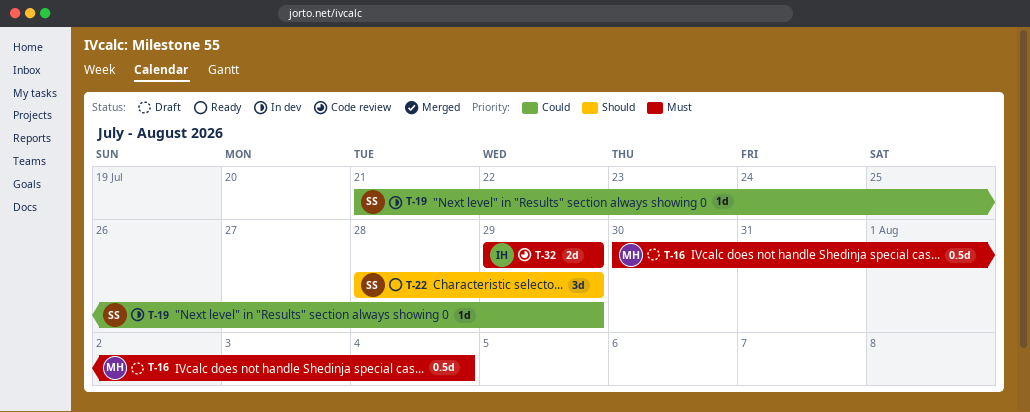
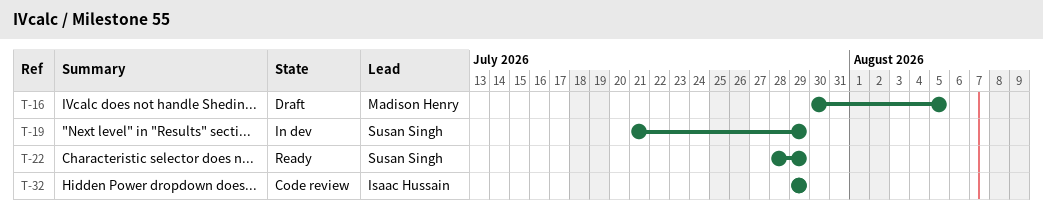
T-16, due: Aug 4 -> Aug 5

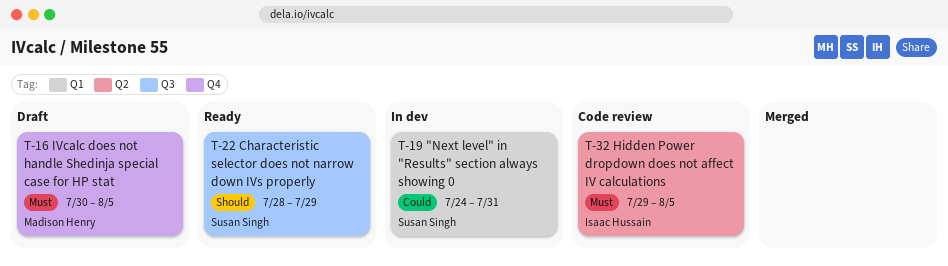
T-19, start: Jul 21 -> Jul 24
T-19, due: Jul 29 -> Jul 31
T-32, due: Jul 29 -> Aug 5

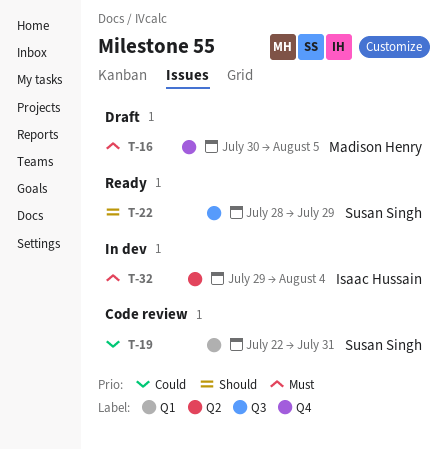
T-19, status: In dev -> Code review
T-19, start: Jul 24 -> Jul 22
T-32, status: Code review -> In dev
T-32, due: Aug 5 -> Aug 4

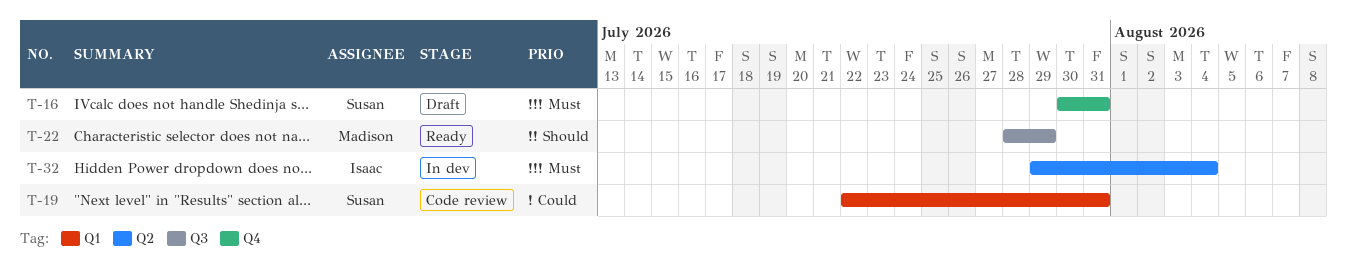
T-16, owner: Madison Henry -> Susan Singh
T-16, due: Aug 5 -> Jul 31
T-22, owner: Susan Singh -> Madison Henry

